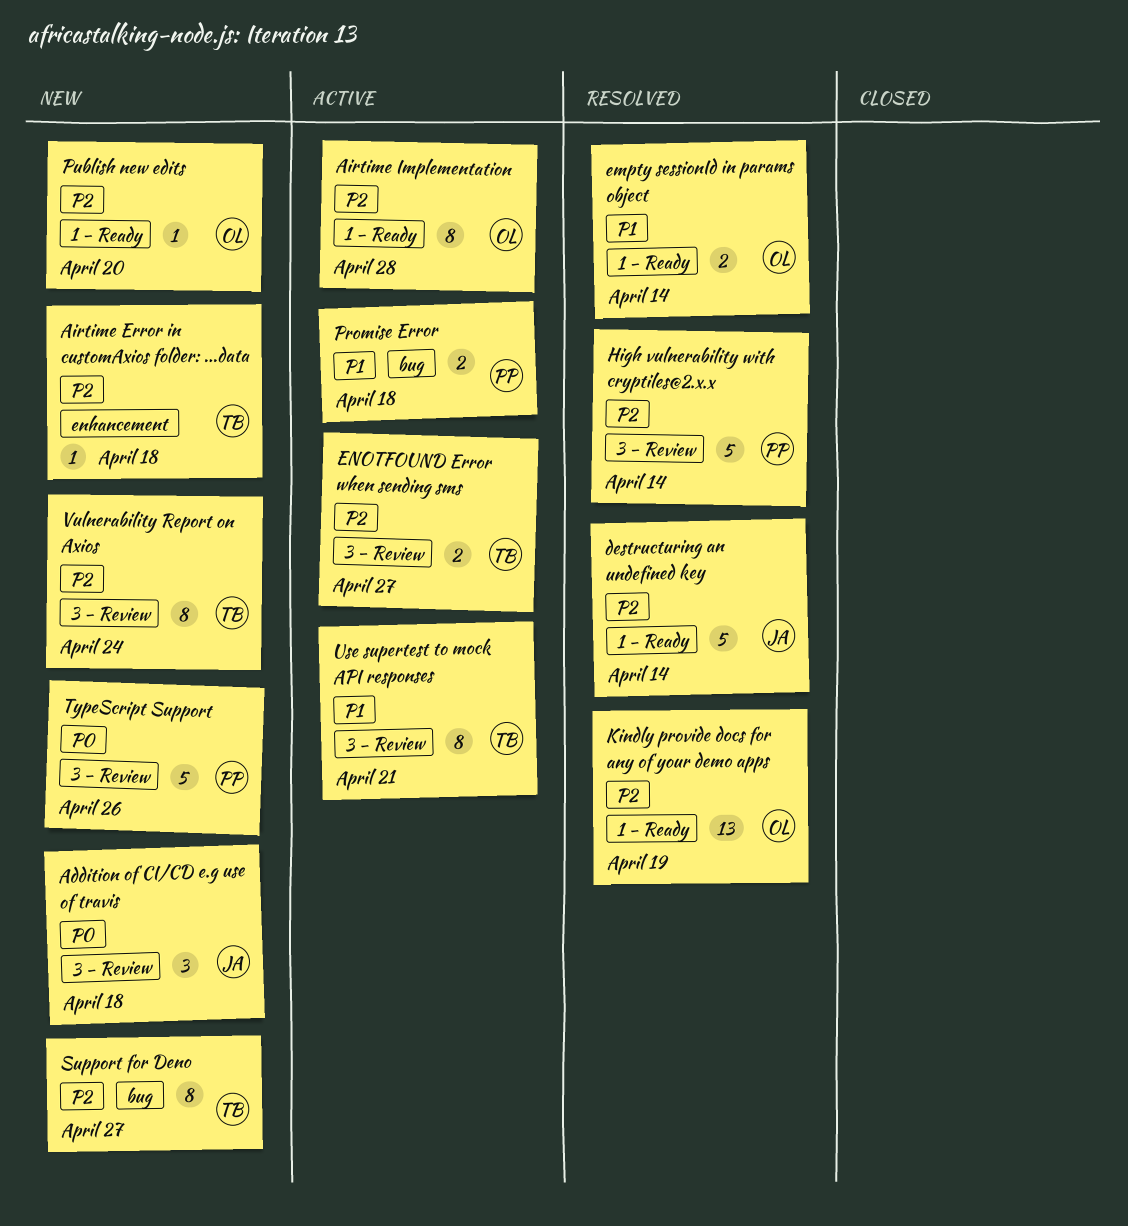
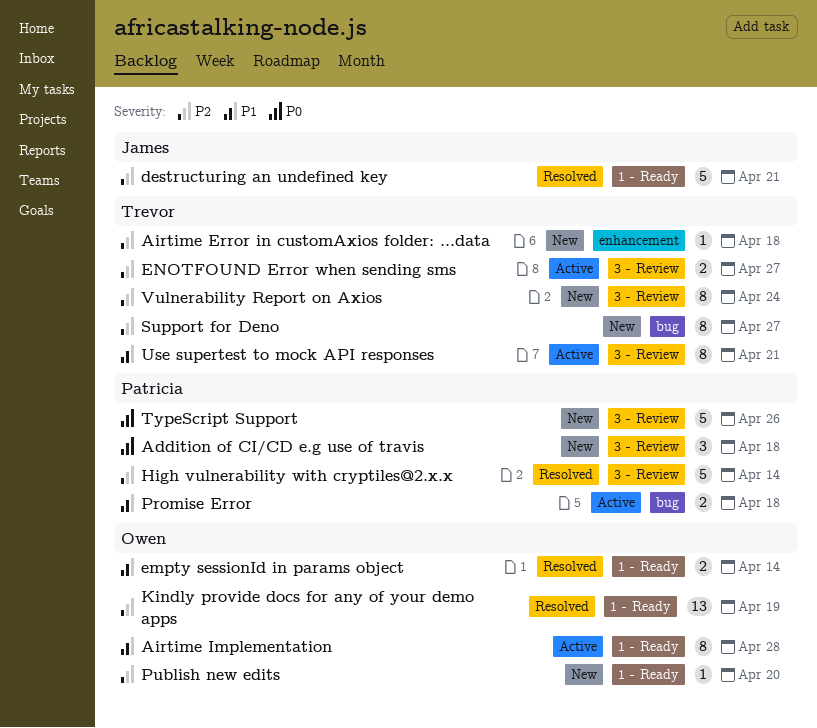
Addition of CI/CD e.g use of travis, owner: James -> Patricia
Airtime Implementation, priority: P2 -> P1
destructuring an undefined key, due: Apr 14 -> Apr 21

